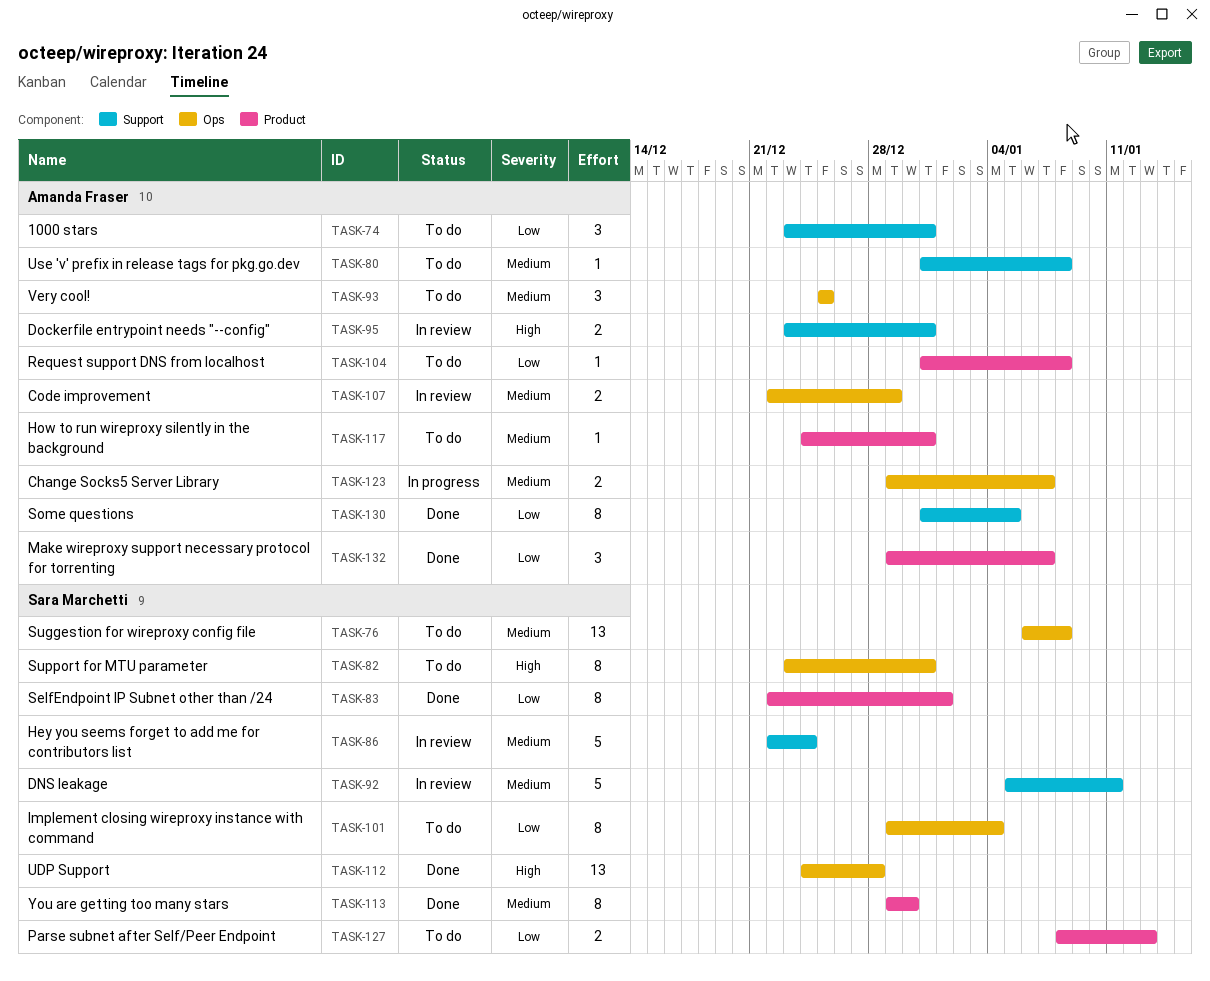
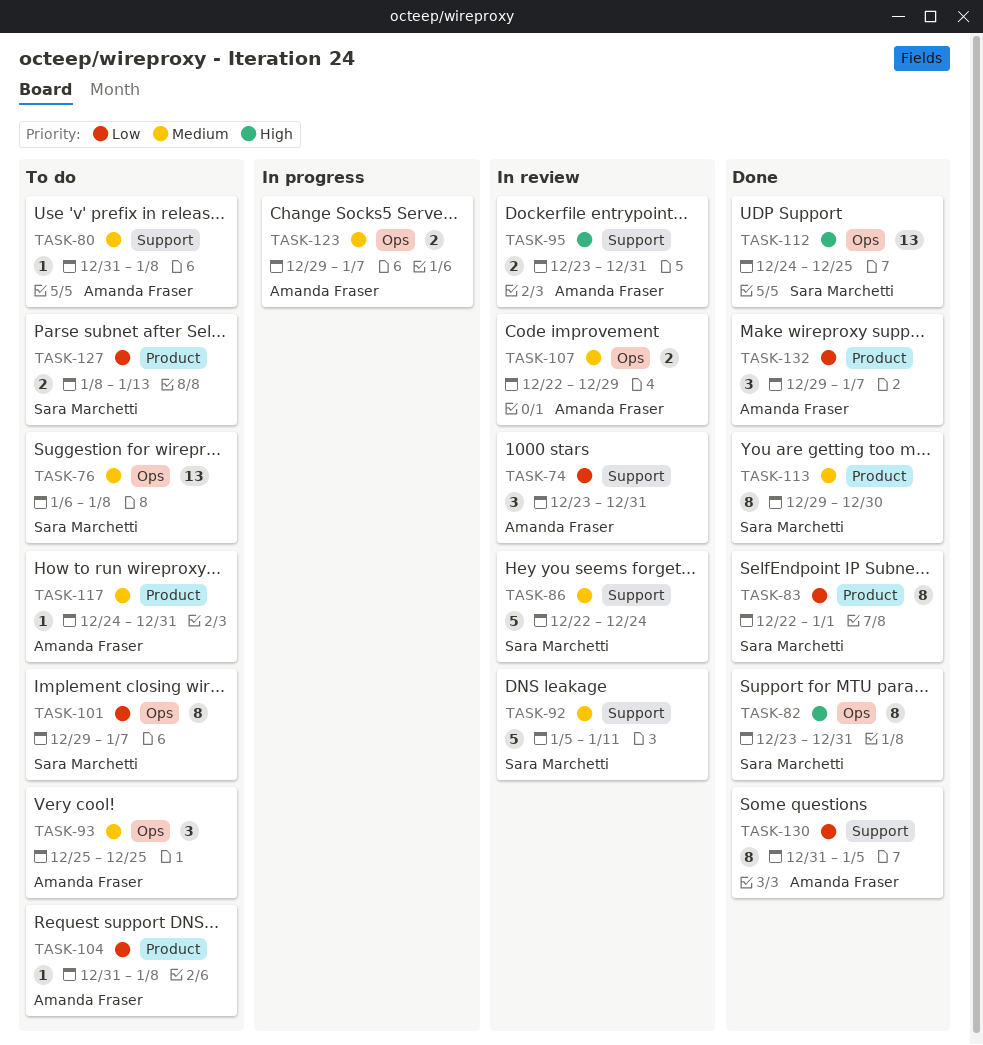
TASK-74, status: To do -> In review
TASK-82, status: To do -> Done
TASK-101, due: Jan 4 -> Jan 7
TASK-112, due: Dec 28 -> Dec 25

